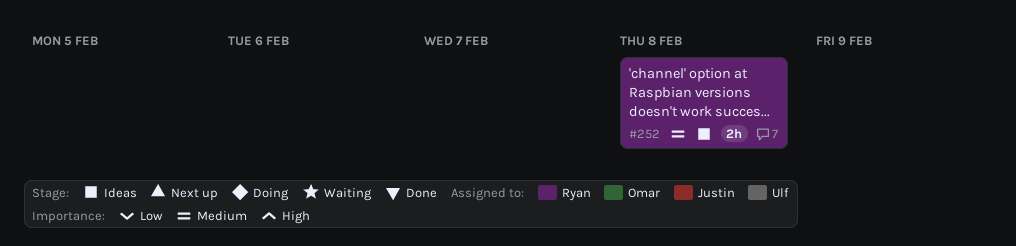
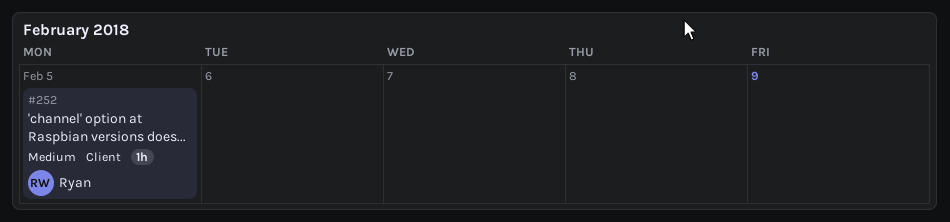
#252, estimate: 2h -> 1h
#252, due: Feb 8 -> Feb 5

